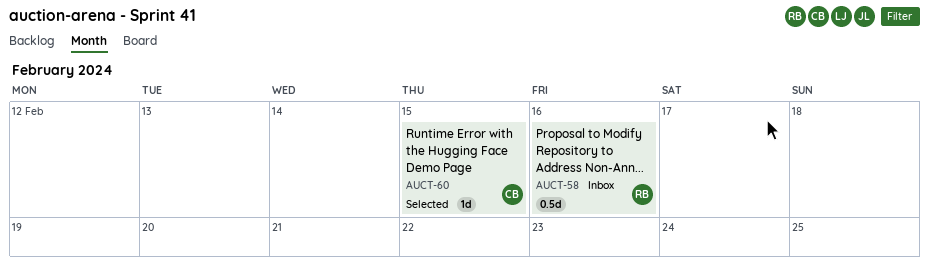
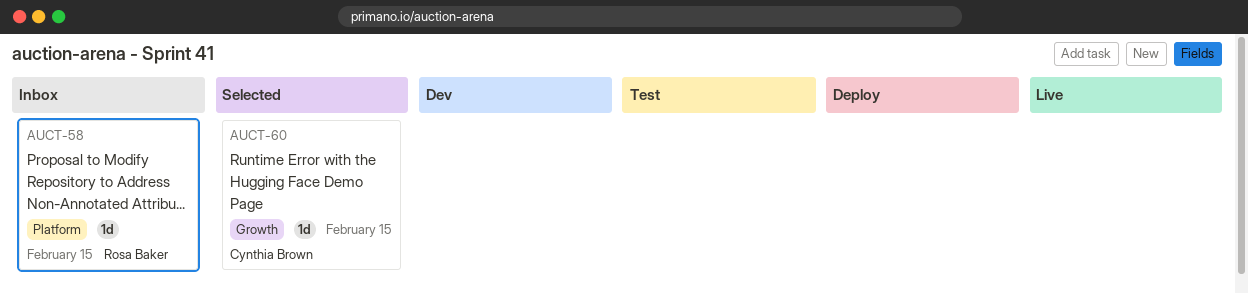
AUCT-58, estimate: 0.5d -> 1d
AUCT-58, due: Feb 16 -> Feb 15

